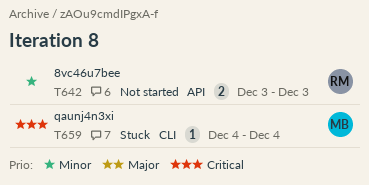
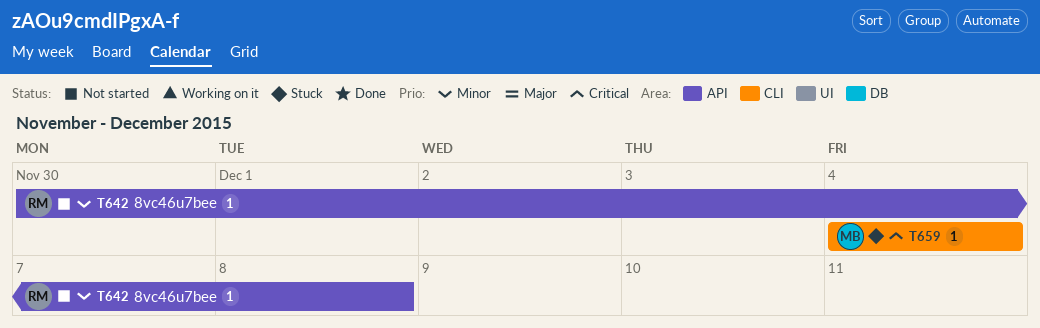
T642, estimate: 2 -> 1
T642, start: Dec 3 -> Nov 30
T642, due: Dec 3 -> Dec 8

